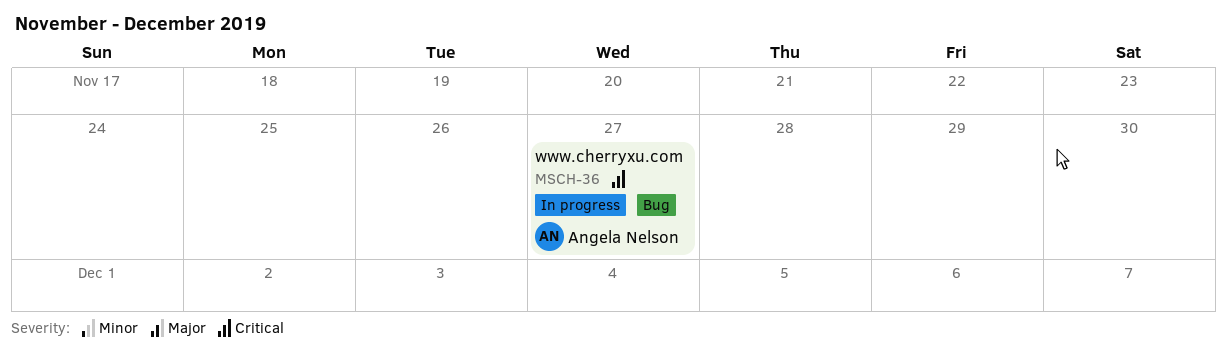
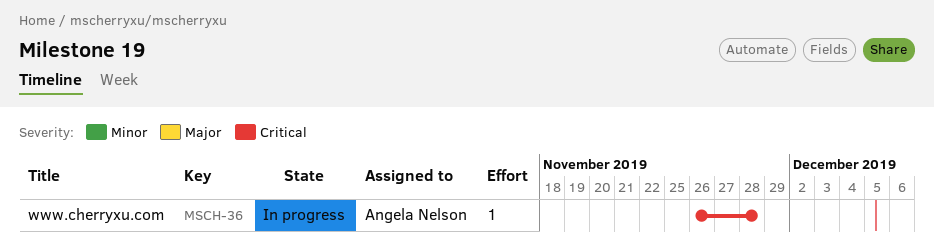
MSCH-36, due: Nov 27 -> Nov 28

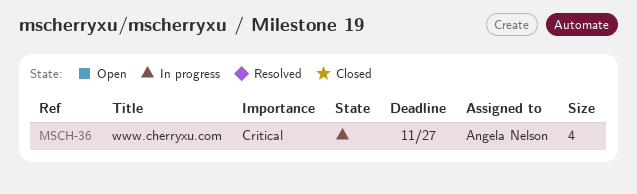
MSCH-36, estimate: 1 -> 4
MSCH-36, due: Nov 28 -> Nov 27

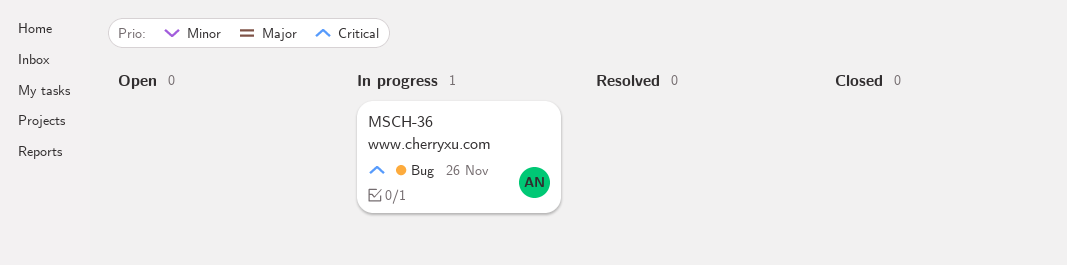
MSCH-36, due: Nov 27 -> Nov 26

